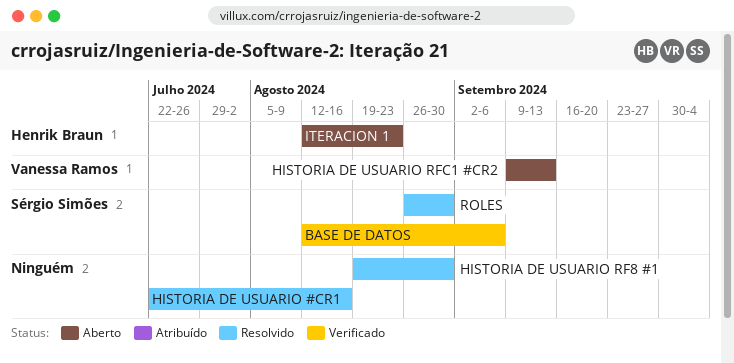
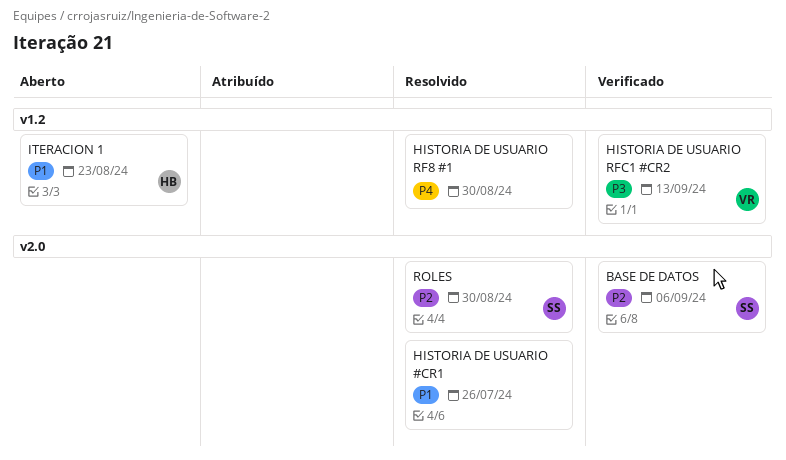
HISTORIA DE USUARIO #CR1, due: Aug 16 -> Jul 26
HISTORIA DE USUARIO RFC1 #CR2, status: Aberto -> Verificado

